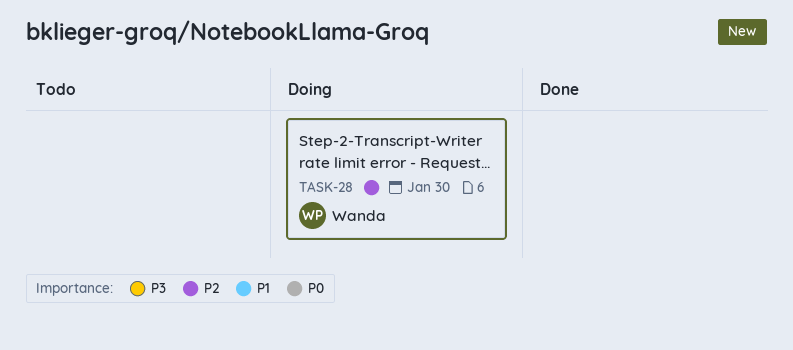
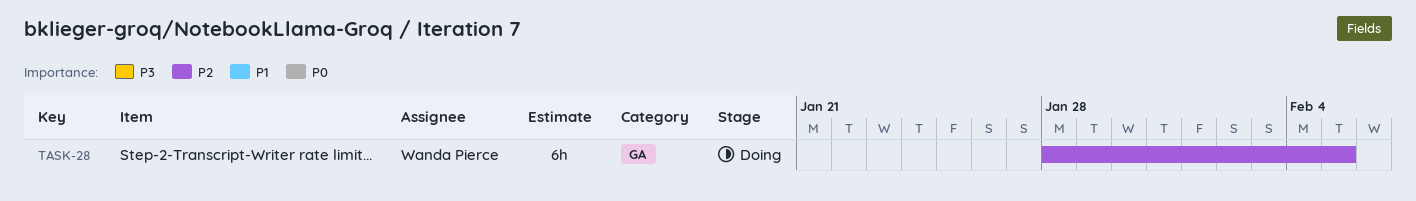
TASK-28, due: Jan 30 -> Feb 5

